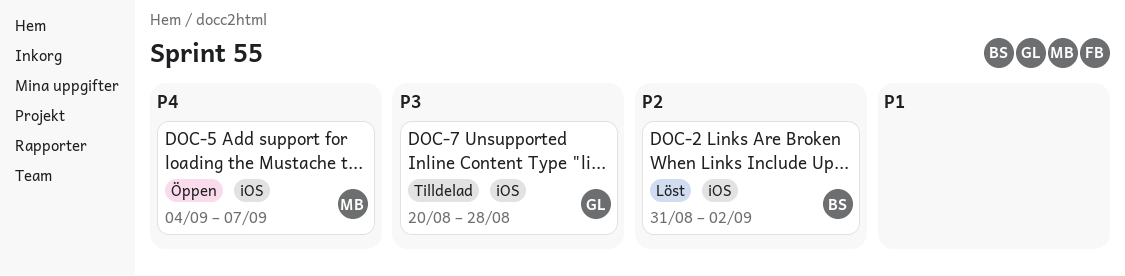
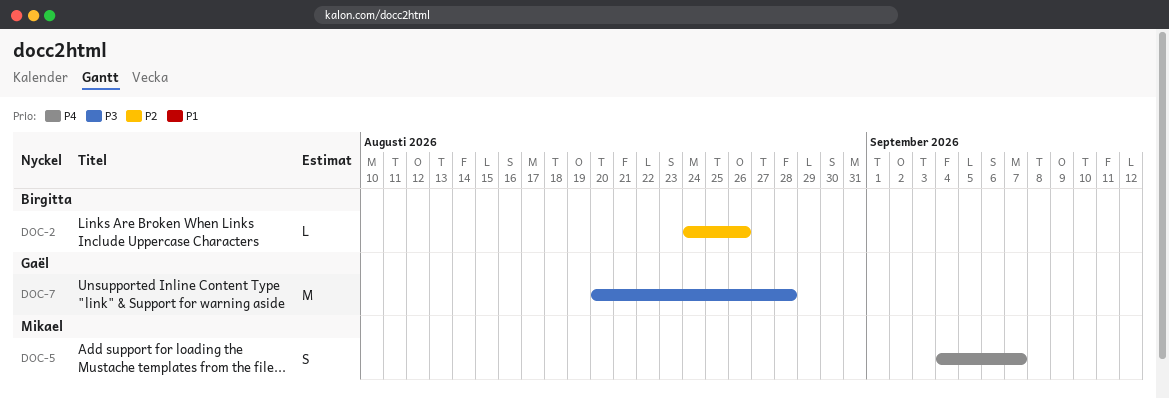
DOC-2, start: Aug 31 -> Aug 24
DOC-2, due: Sep 2 -> Aug 26

